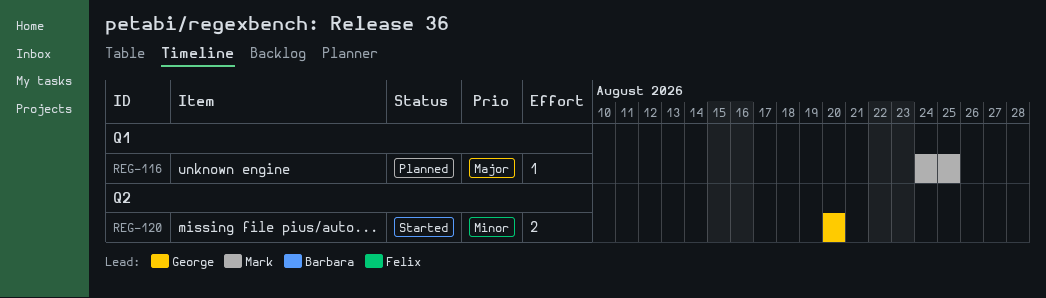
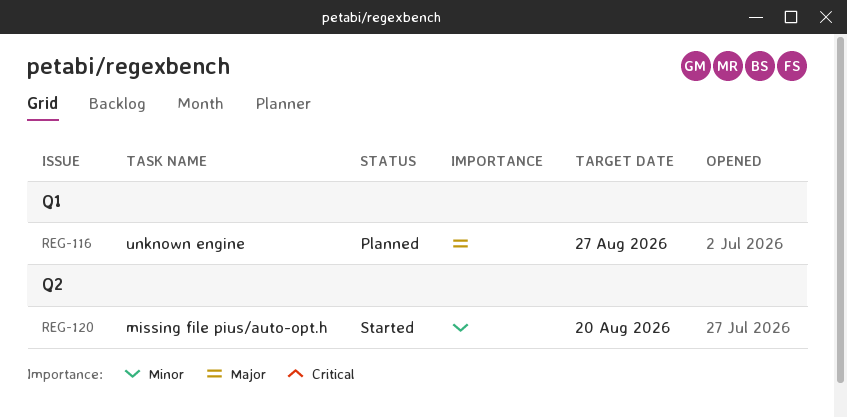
REG-116, due: Aug 25 -> Aug 27

